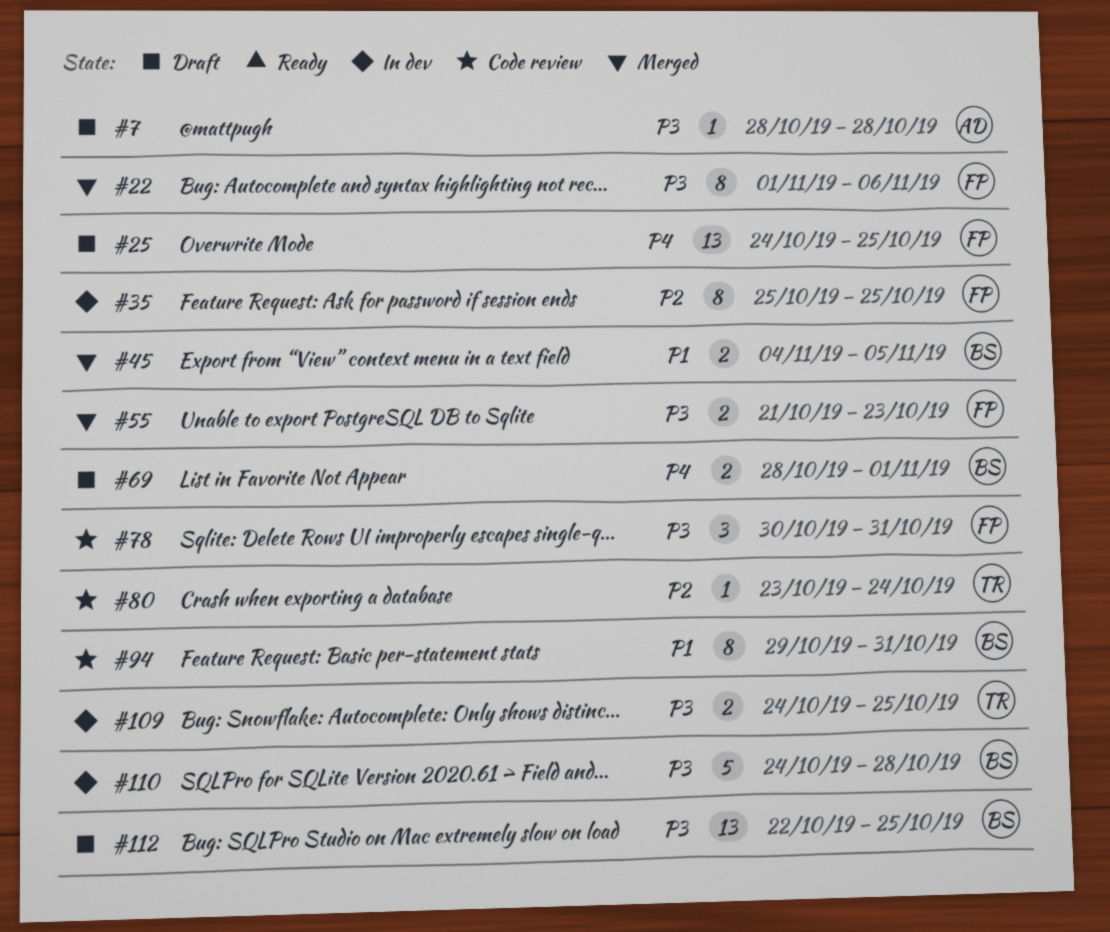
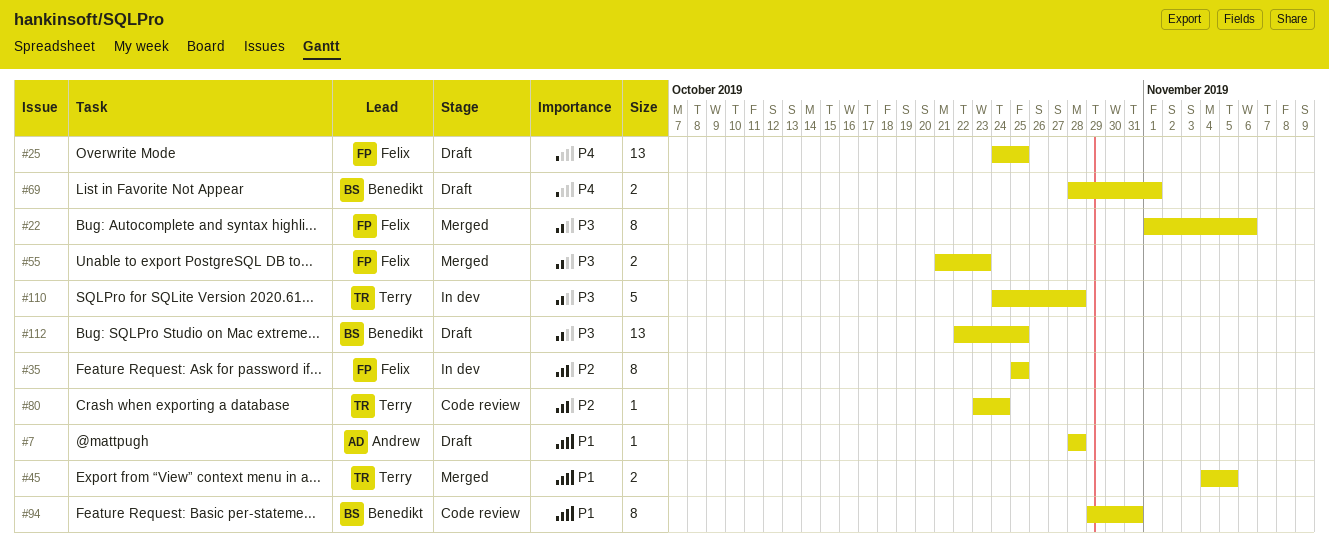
#7, priority: P3 -> P1
#45, owner: Benedikt -> Terry
#78: present -> none
#109: present -> none
#110, owner: Benedikt -> Terry

